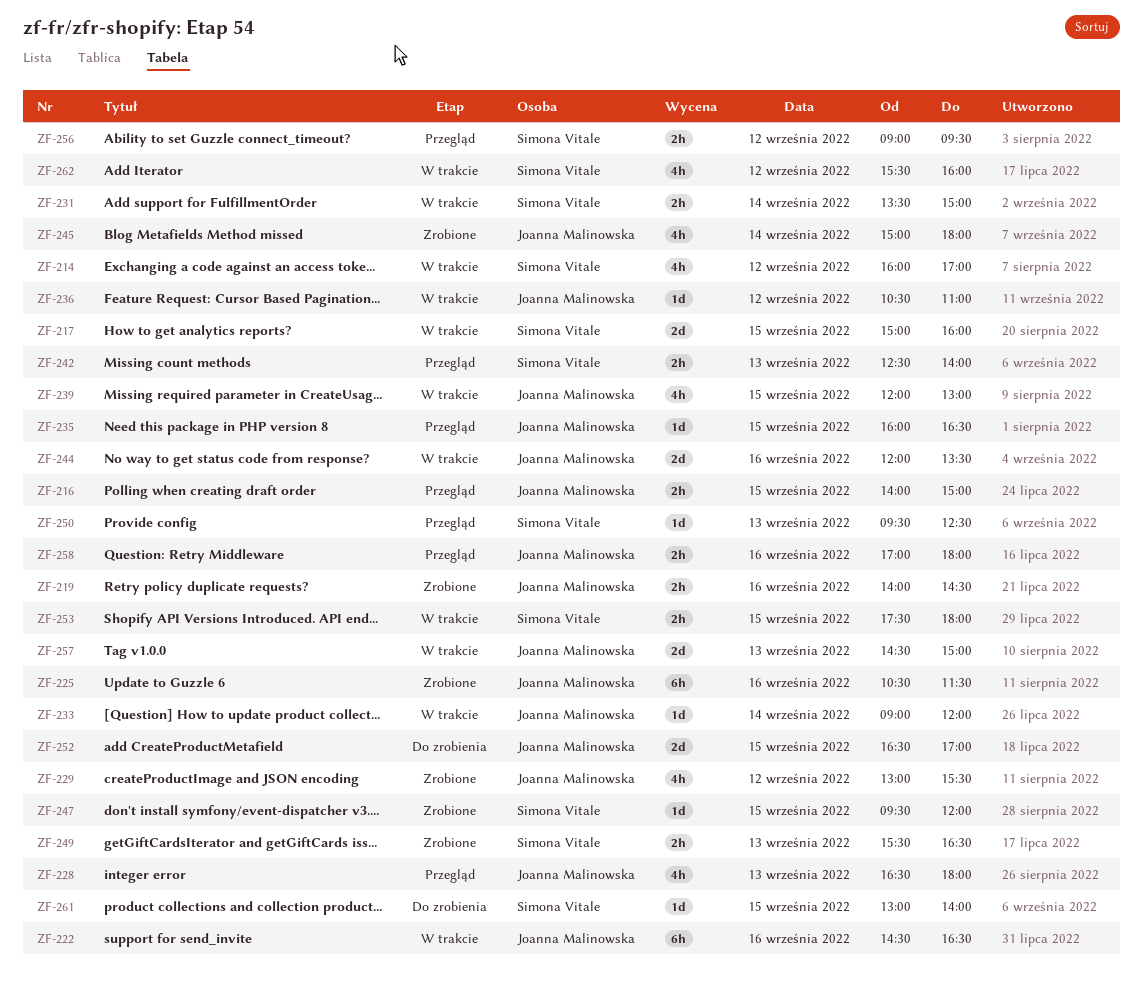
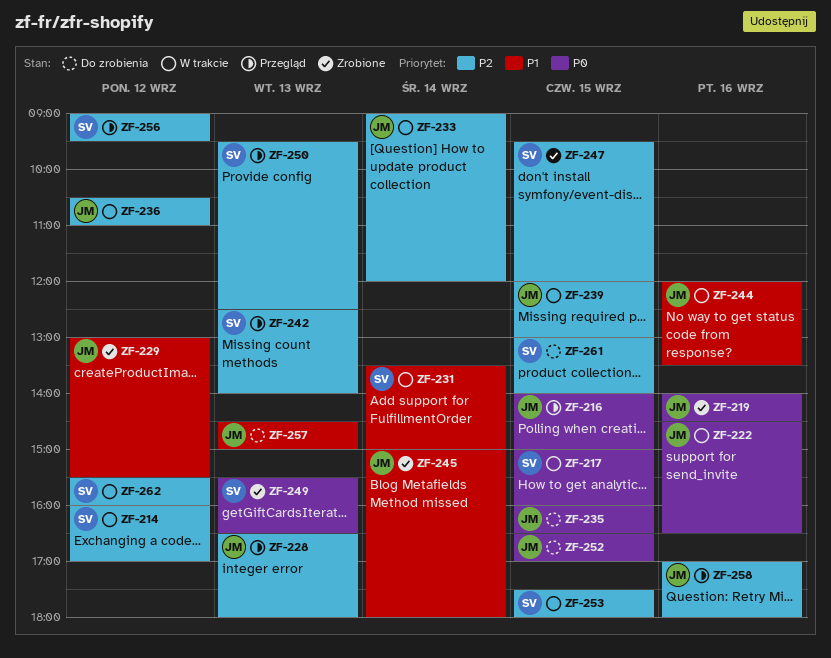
ZF-225: present -> none
ZF-235, status: Przegląd -> Do zrobienia
ZF-257, status: W trakcie -> Do zrobienia

